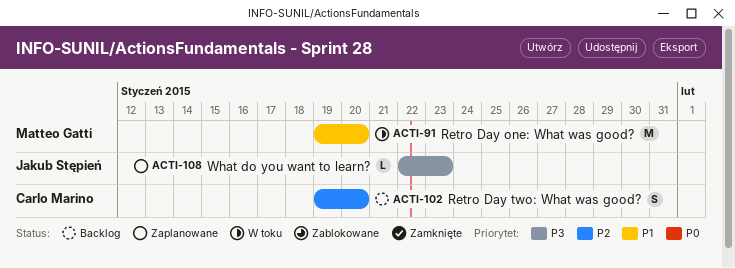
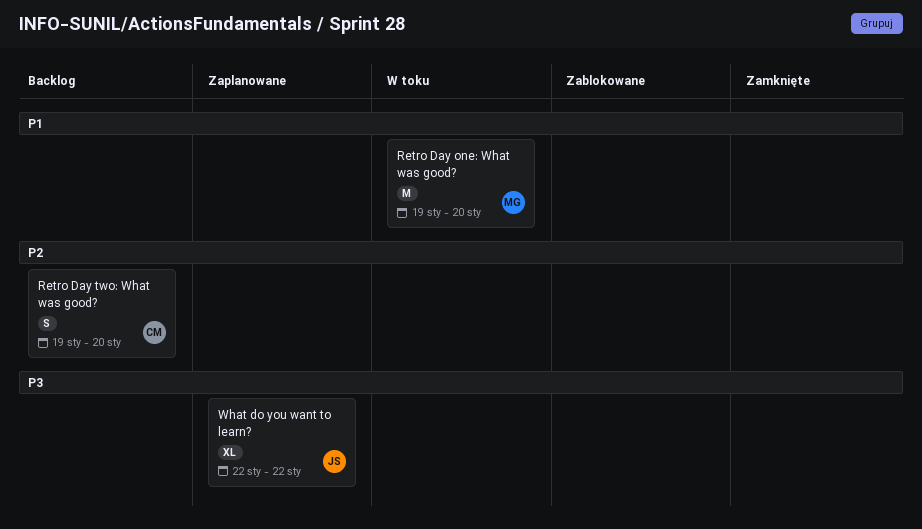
What do you want to learn?, estimate: L -> XL
What do you want to learn?, due: Jan 23 -> Jan 22

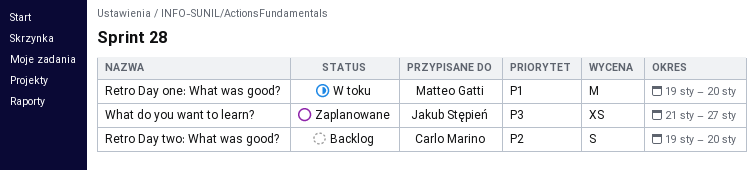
What do you want to learn?, estimate: XL -> XS
What do you want to learn?, start: Jan 22 -> Jan 21
What do you want to learn?, due: Jan 22 -> Jan 27

